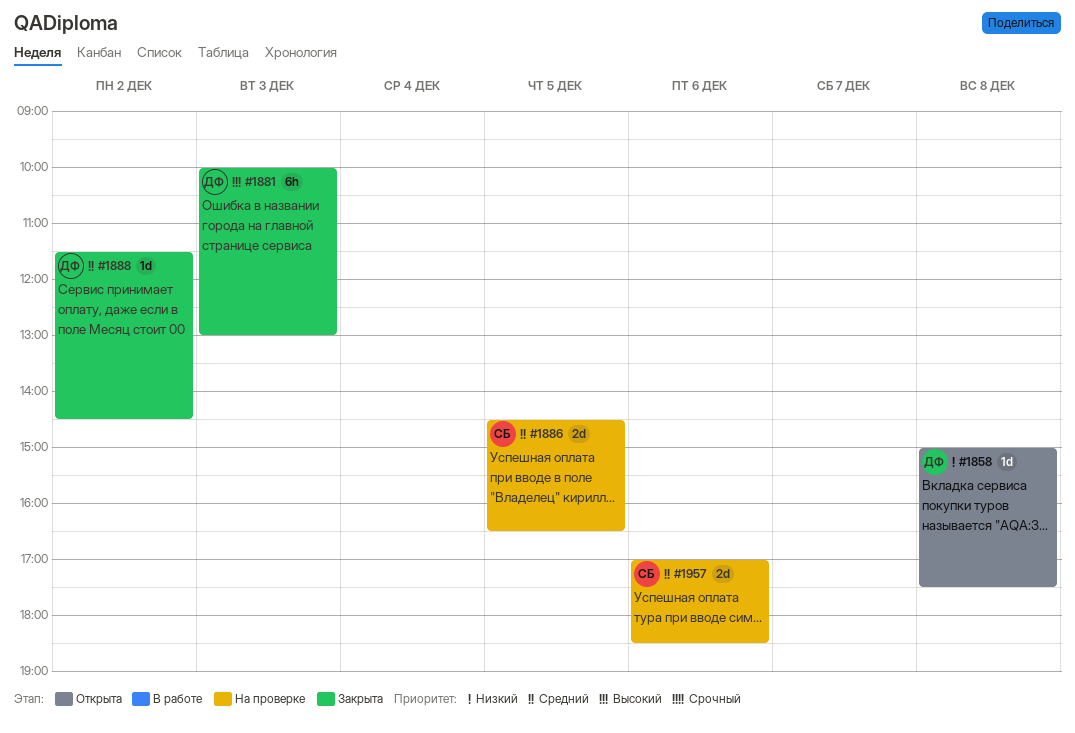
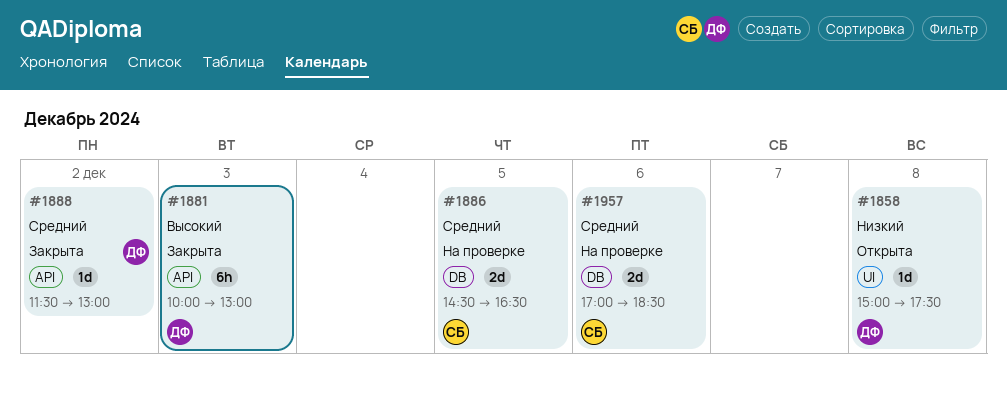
#1888, ends: 14:30 -> 13:00

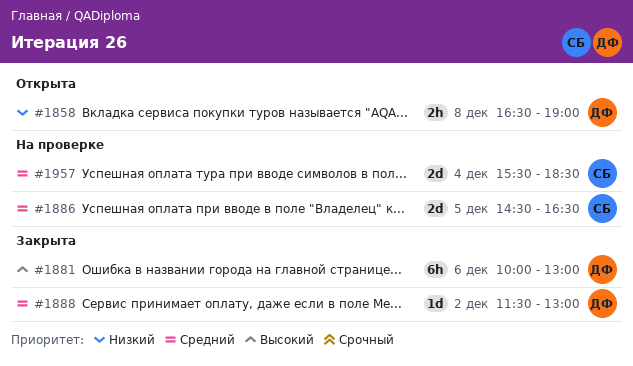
#1858, estimate: 1d -> 2h
#1858, begins: 15:00 -> 16:30
#1858, ends: 17:30 -> 19:00
#1881, day: Dec 3 -> Dec 6
#1957, day: Dec 6 -> Dec 4
#1957, begins: 17:00 -> 15:30

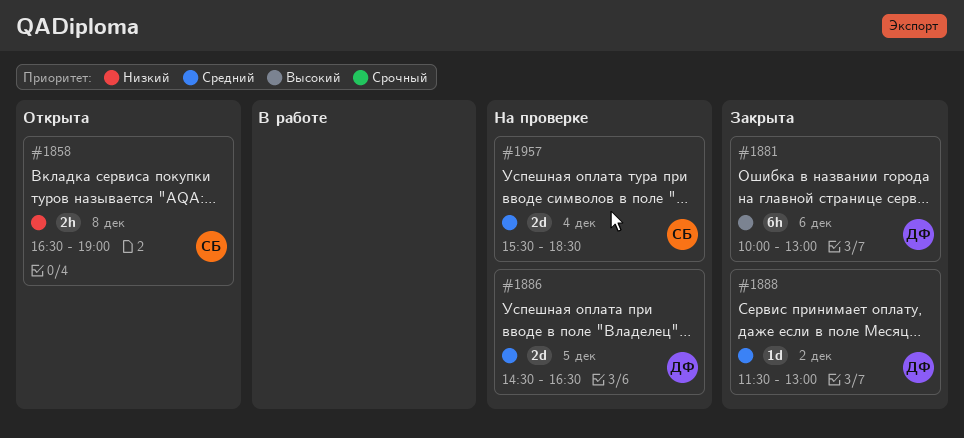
#1858, owner: ДФ -> СБ
#1886, owner: СБ -> ДФ

